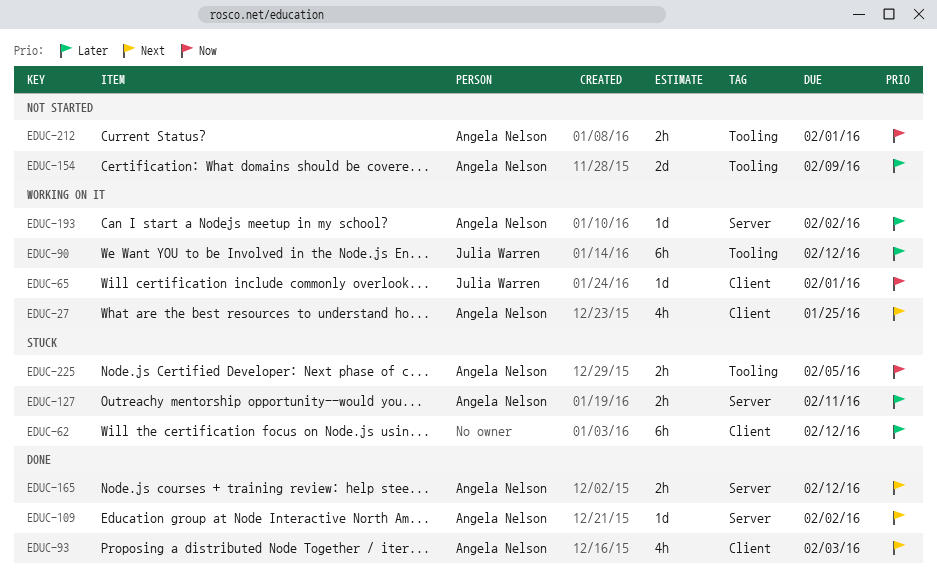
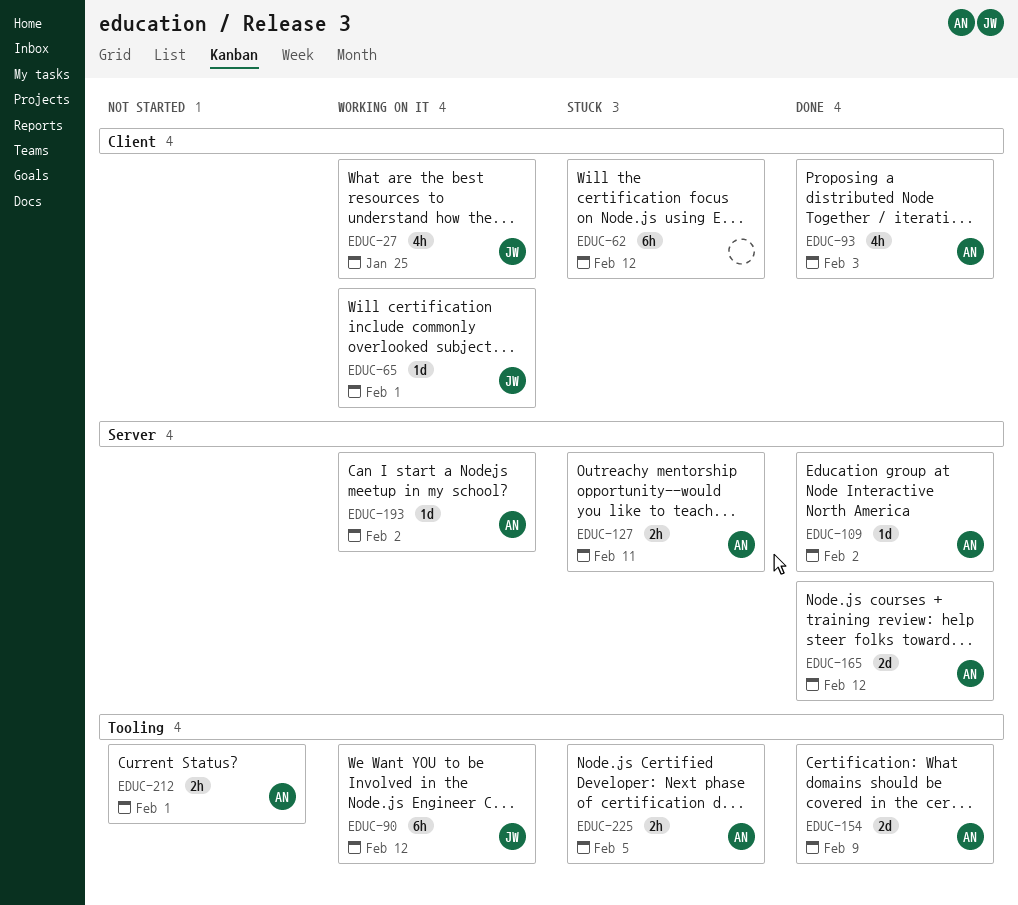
EDUC-27, owner: Angela Nelson -> Julia Warren
EDUC-154, status: Not started -> Done
EDUC-165, estimate: 2h -> 2d

